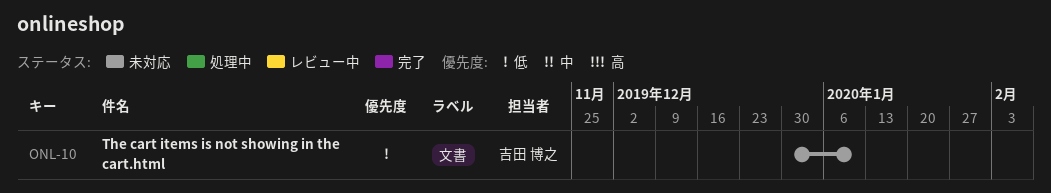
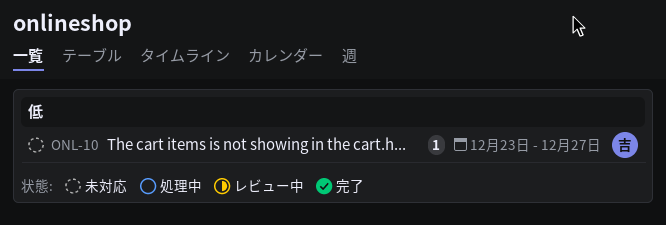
ONL-10, start: Dec 30 -> Dec 23
ONL-10, due: Jan 10 -> Dec 27

